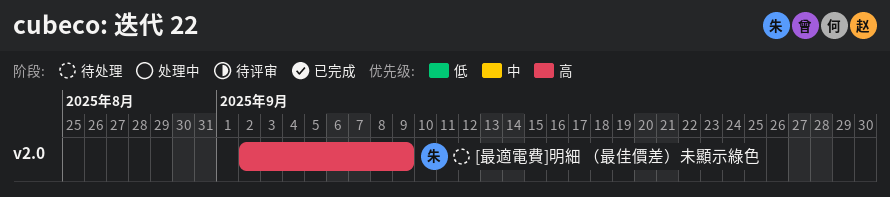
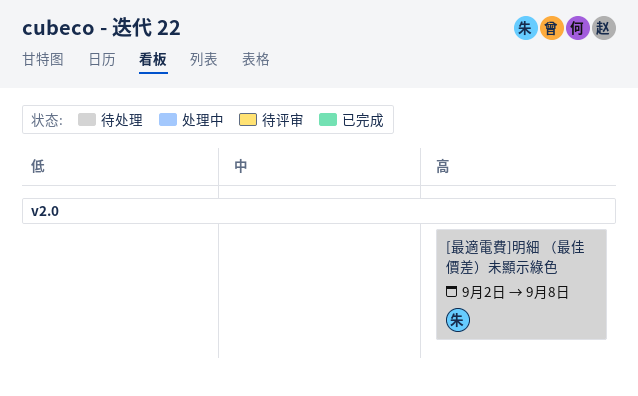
[最適電費]明細 （最佳價差）未顯示綠色, due: Sep 9 -> Sep 8

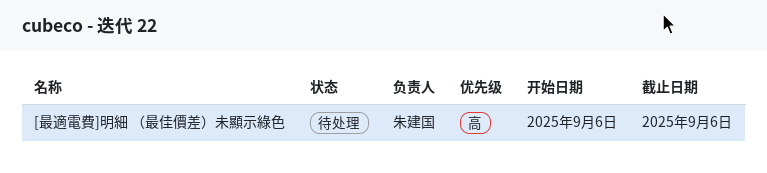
[最適電費]明細 （最佳價差）未顯示綠色, start: Sep 2 -> Sep 6
[最適電費]明細 （最佳價差）未顯示綠色, due: Sep 8 -> Sep 6

